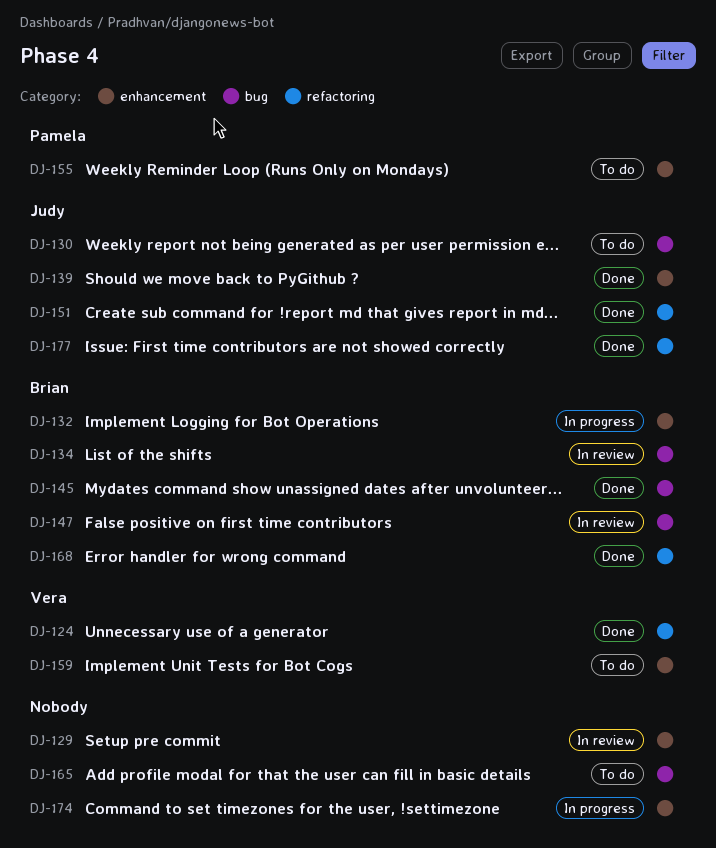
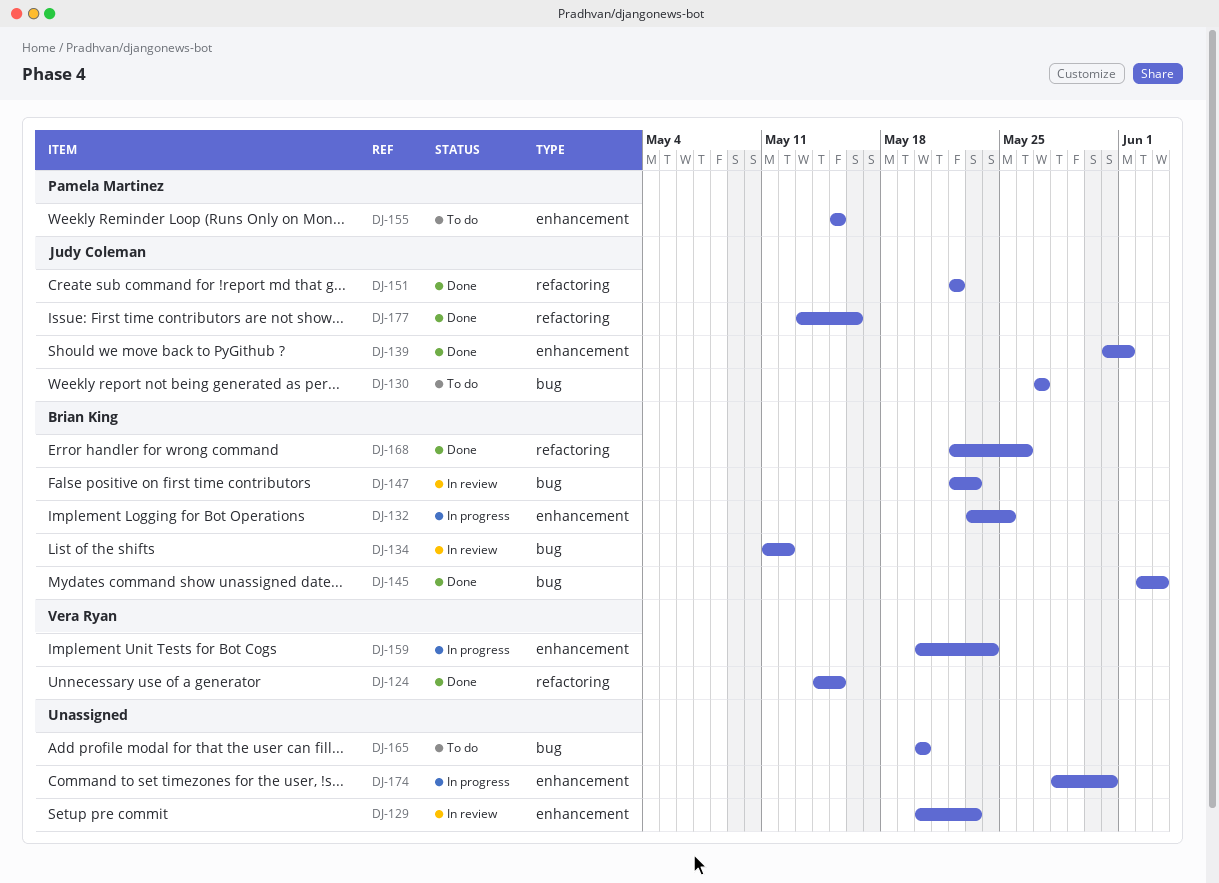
DJ-159, status: To do -> In progress

